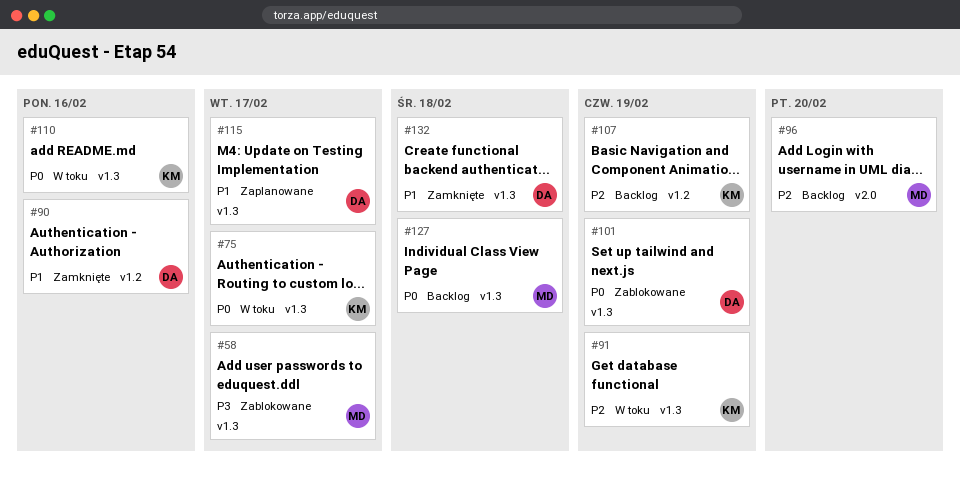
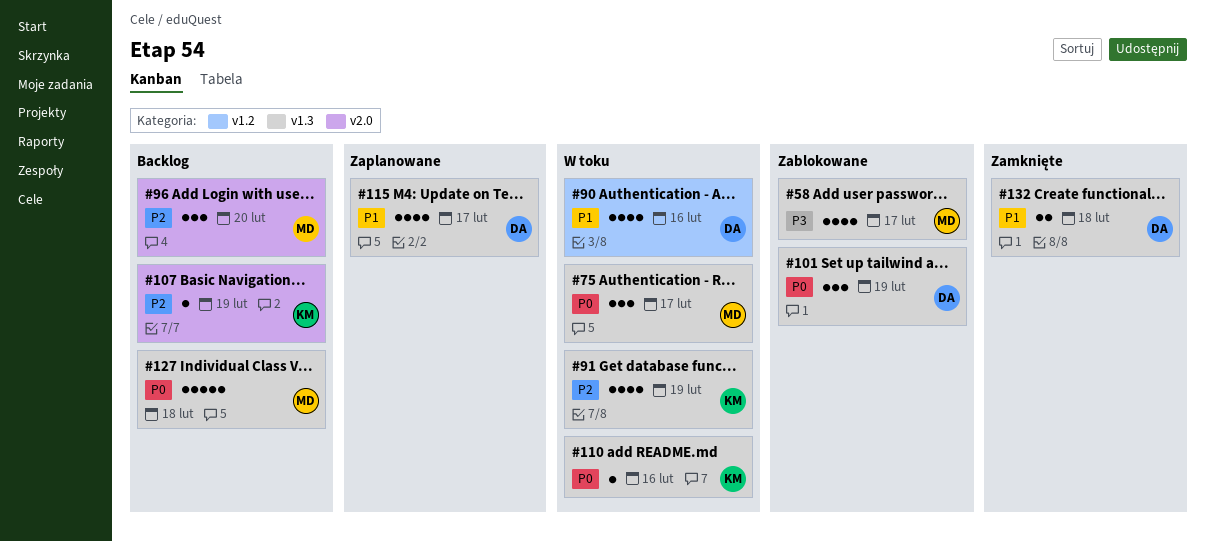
#75, owner: KM -> MD
#90, status: Zamknięte -> W toku
#107, label: v1.2 -> v2.0

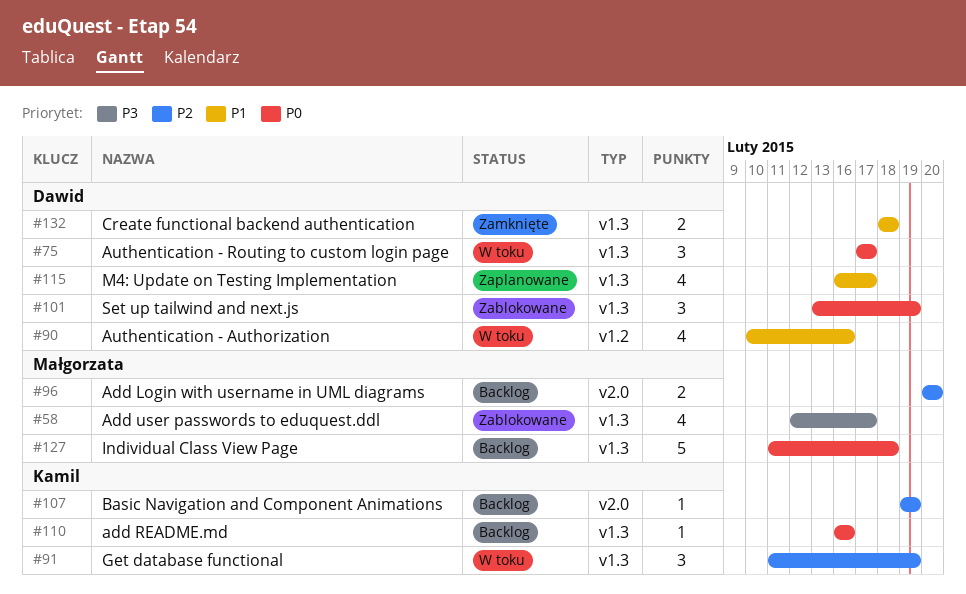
#75, owner: Małgorzata -> Dawid
#91, estimate: 4 -> 3
#96, estimate: 3 -> 2
#110, status: W toku -> Backlog

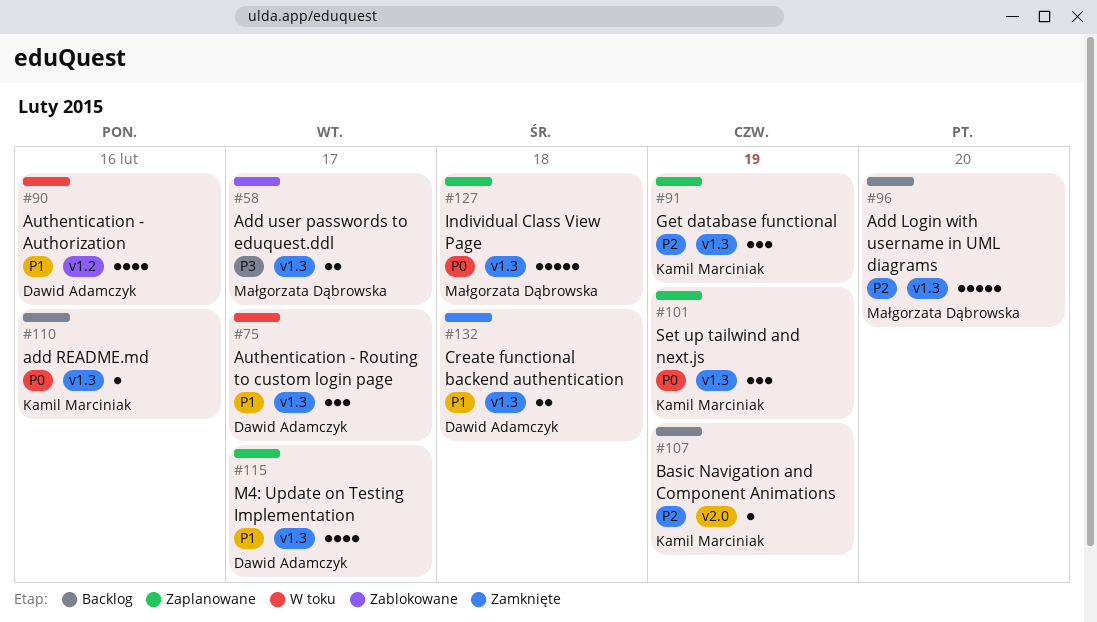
#58, estimate: 4 -> 2
#75, priority: P0 -> P1
#91, status: W toku -> Zaplanowane
#96, label: v2.0 -> v1.3
#96, estimate: 2 -> 5
#101, status: Zablokowane -> Zaplanowane
#101, owner: Dawid Adamczyk -> Kamil Marciniak
#127, status: Backlog -> Zaplanowane

